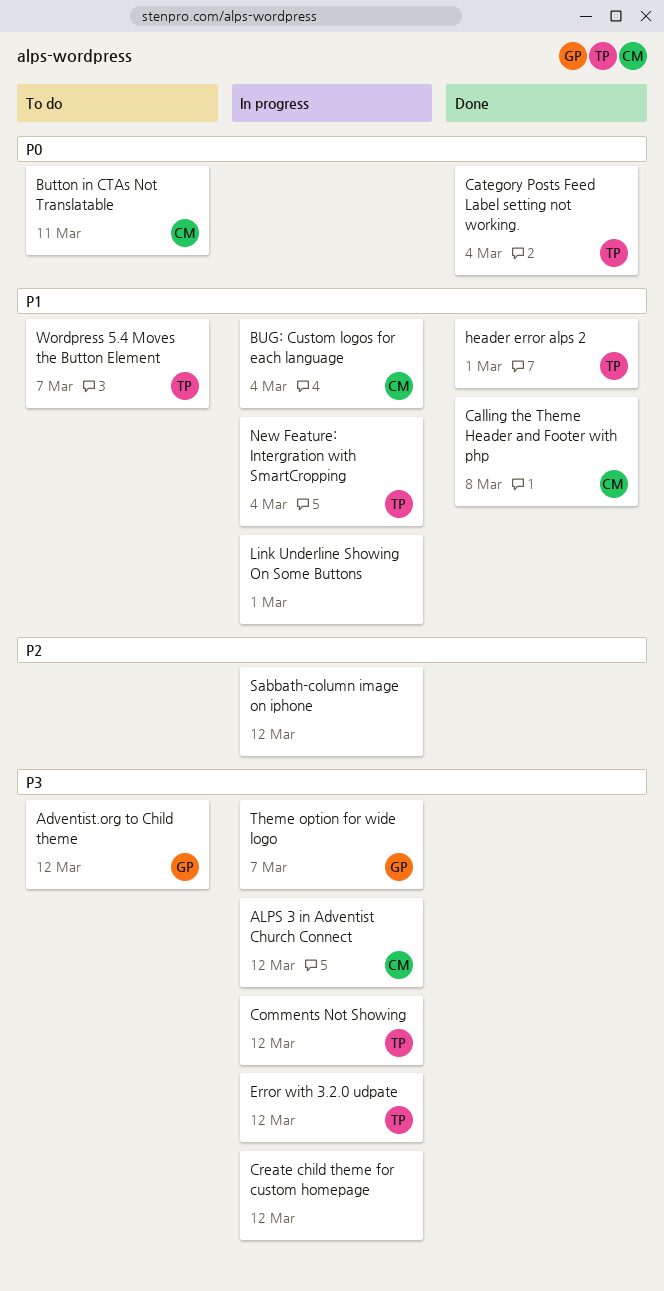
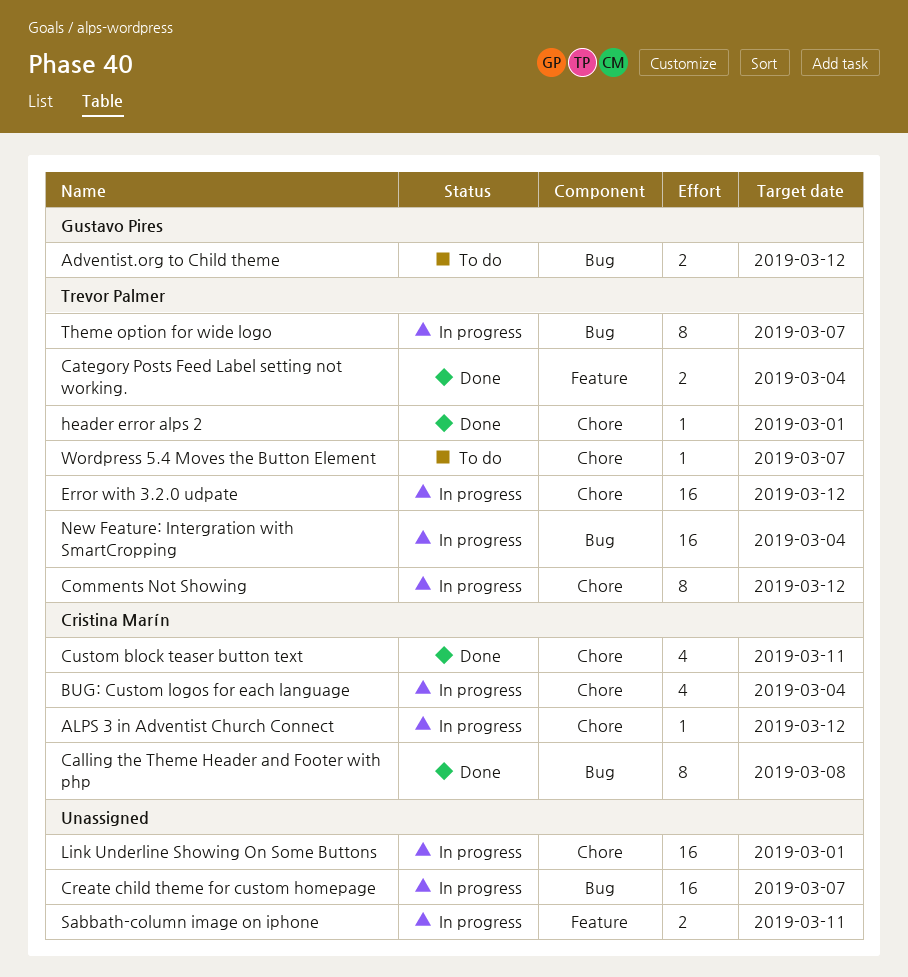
Button in CTAs Not Translatable: present -> none
Create child theme for custom homepage, due: Mar 12 -> Mar 7
Custom block teaser button text: none -> present
Sabbath-column image on iphone, due: Mar 12 -> Mar 11
Theme option for wide logo, owner: Gustavo Pires -> Trevor Palmer

